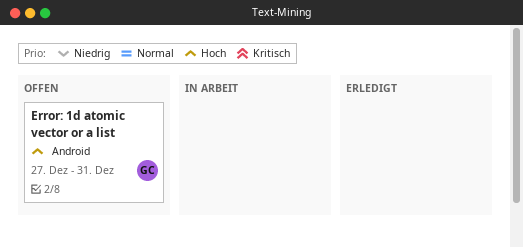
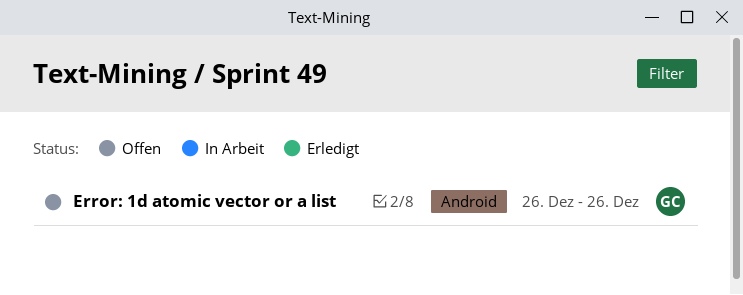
Error: 1d atomic vector or a list, start: Dec 27 -> Dec 26
Error: 1d atomic vector or a list, due: Dec 31 -> Dec 26

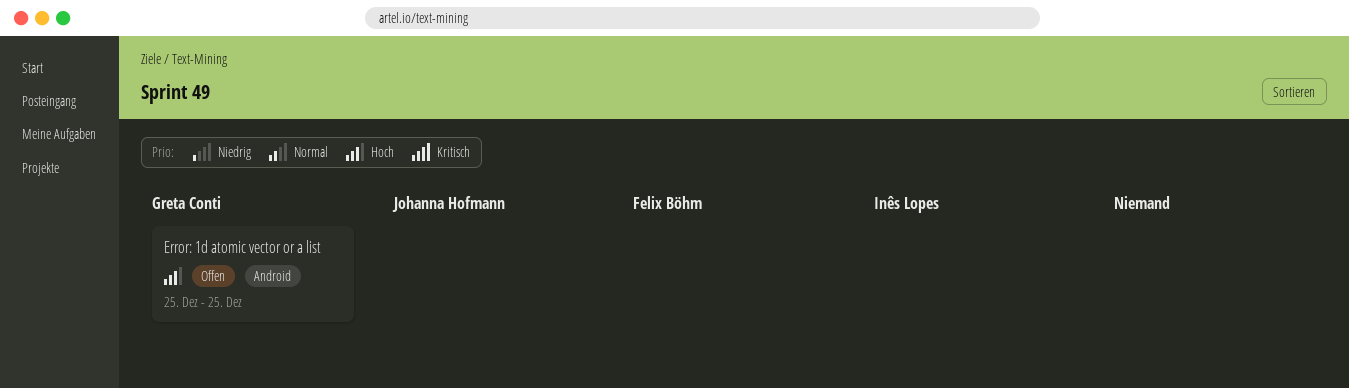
Error: 1d atomic vector or a list, start: Dec 26 -> Dec 25
Error: 1d atomic vector or a list, due: Dec 26 -> Dec 25

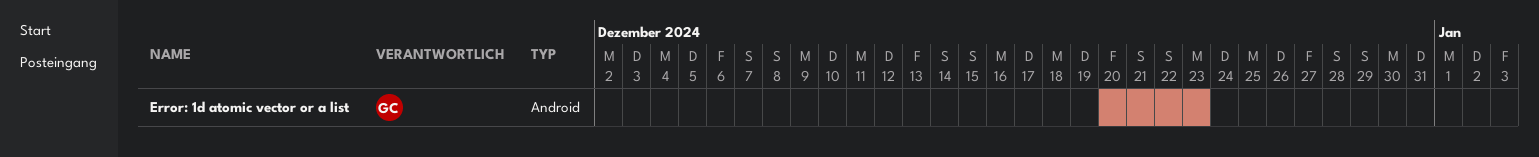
Error: 1d atomic vector or a list, start: Dec 25 -> Dec 20
Error: 1d atomic vector or a list, due: Dec 25 -> Dec 23

